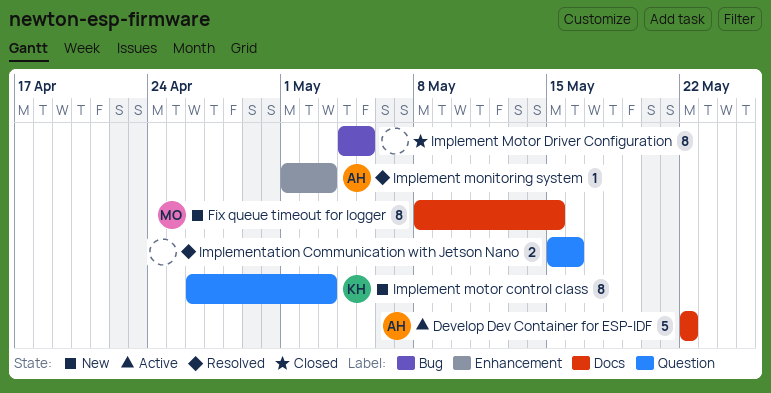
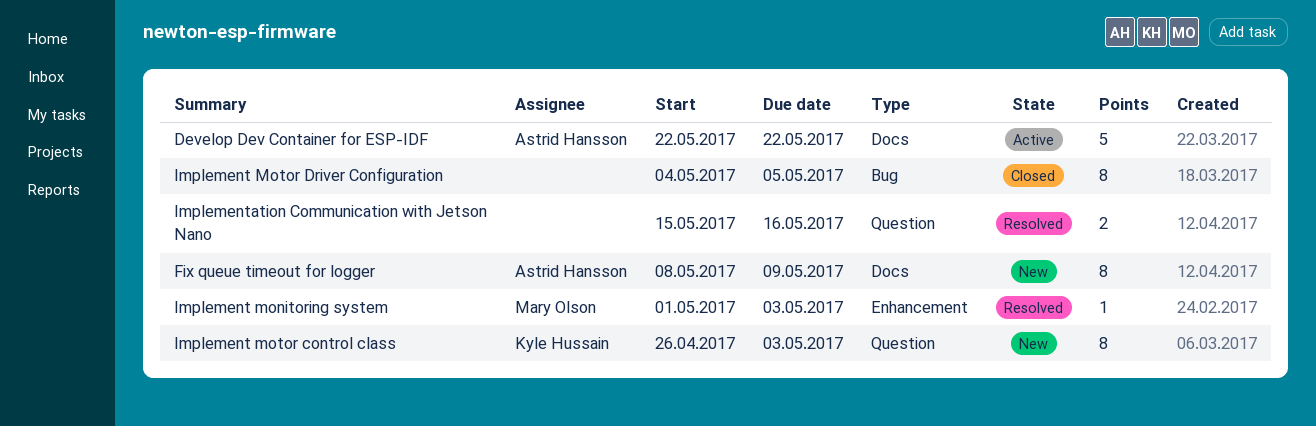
Fix queue timeout for logger, owner: Mary Olson -> Astrid Hansson
Fix queue timeout for logger, due: May 15 -> May 9
Implement monitoring system, owner: Astrid Hansson -> Mary Olson

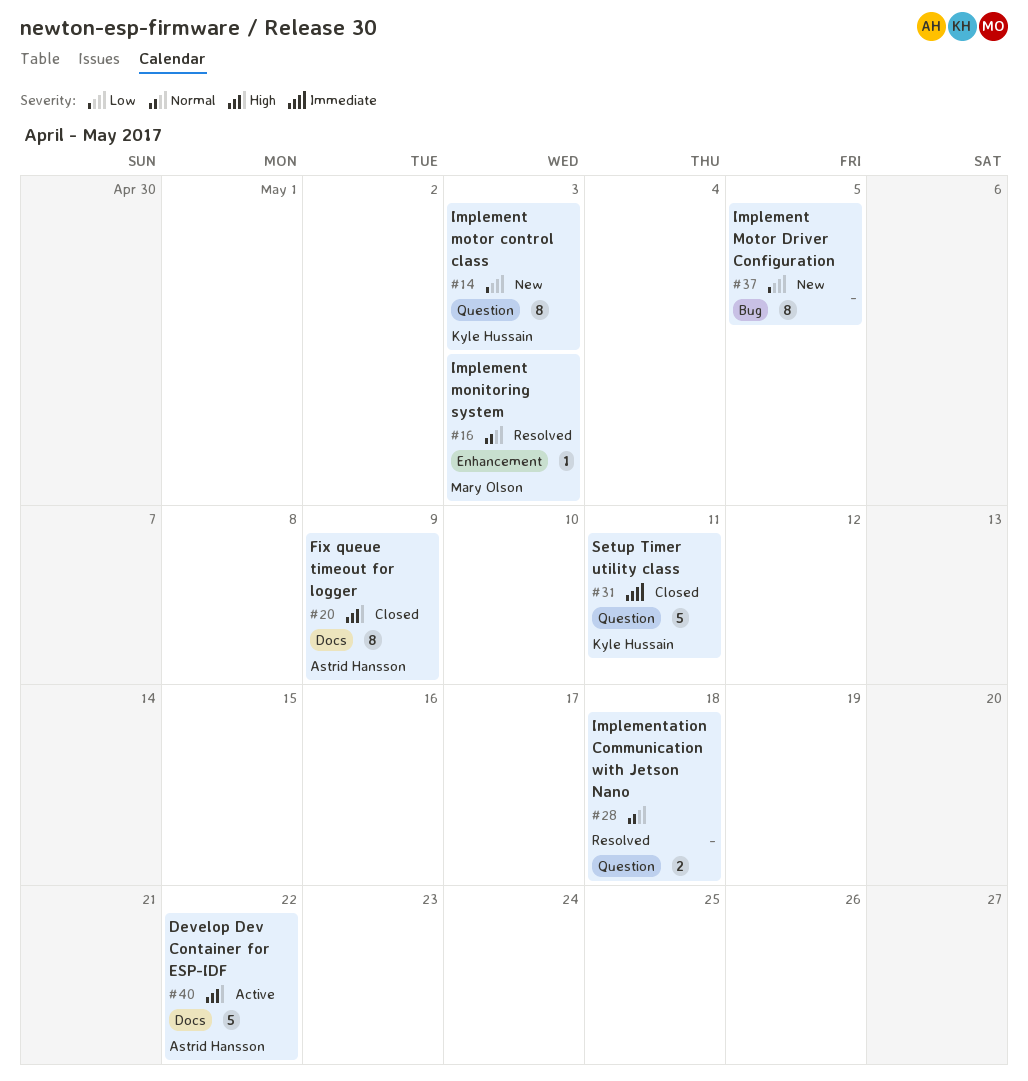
Fix queue timeout for logger, status: New -> Closed
Implement Motor Driver Configuration, status: Closed -> New
Implementation Communication with Jetson Nano, due: May 16 -> May 18
Setup Timer utility class: none -> present

